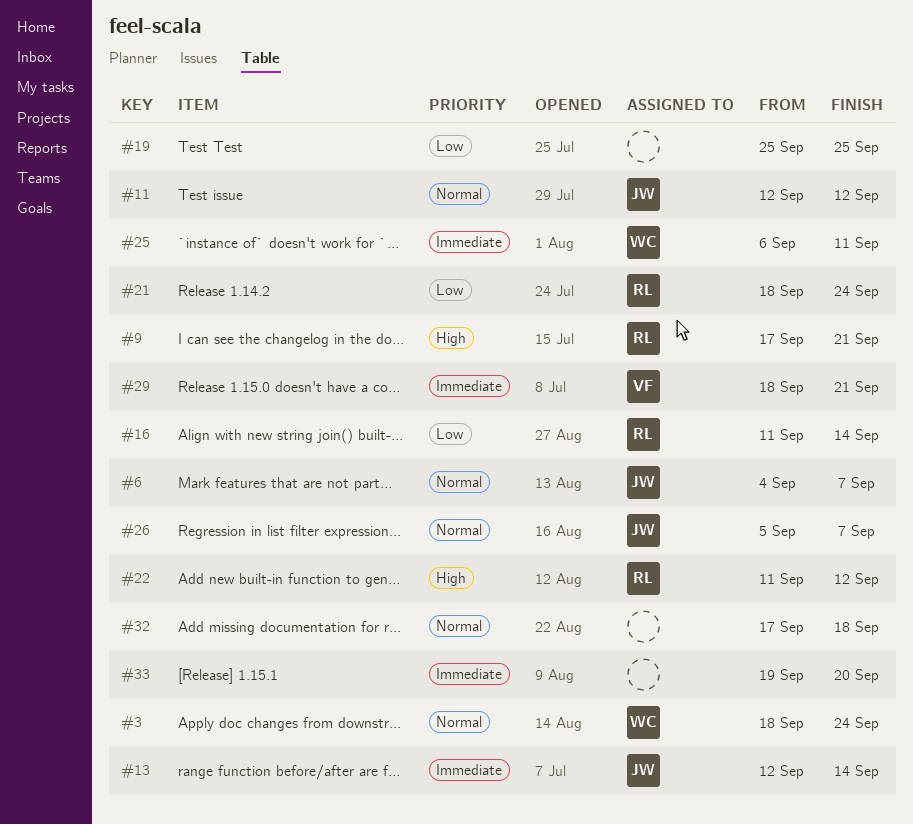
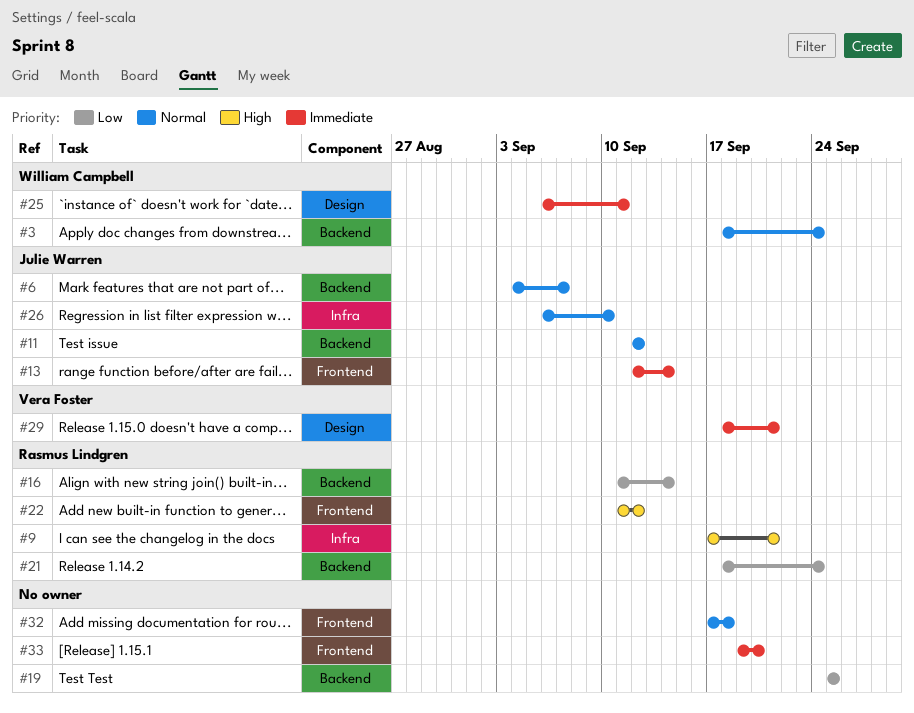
#26, start: Sep 5 -> Sep 6
#26, due: Sep 7 -> Sep 10

